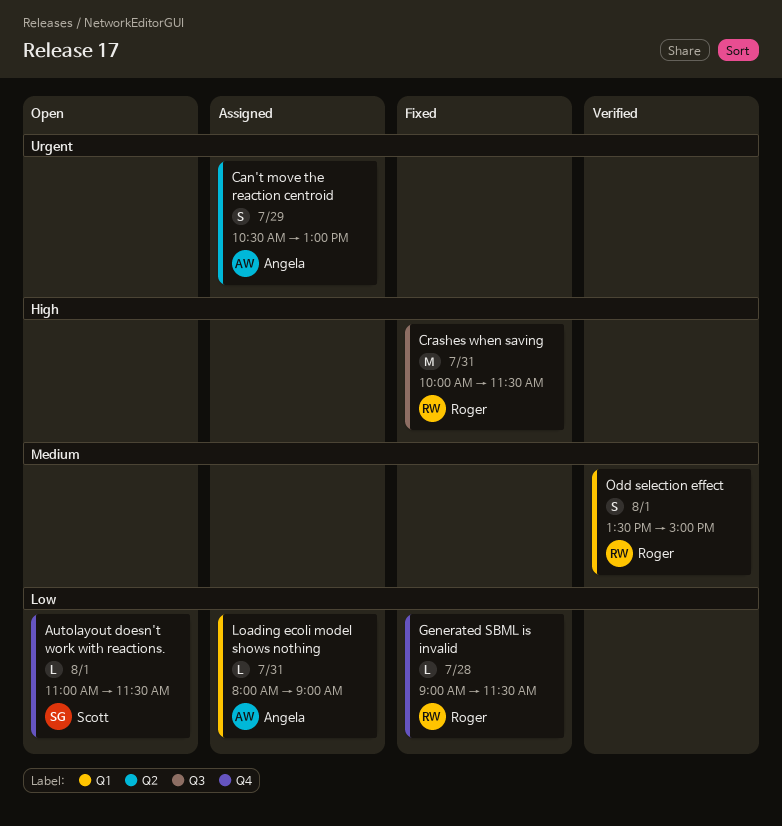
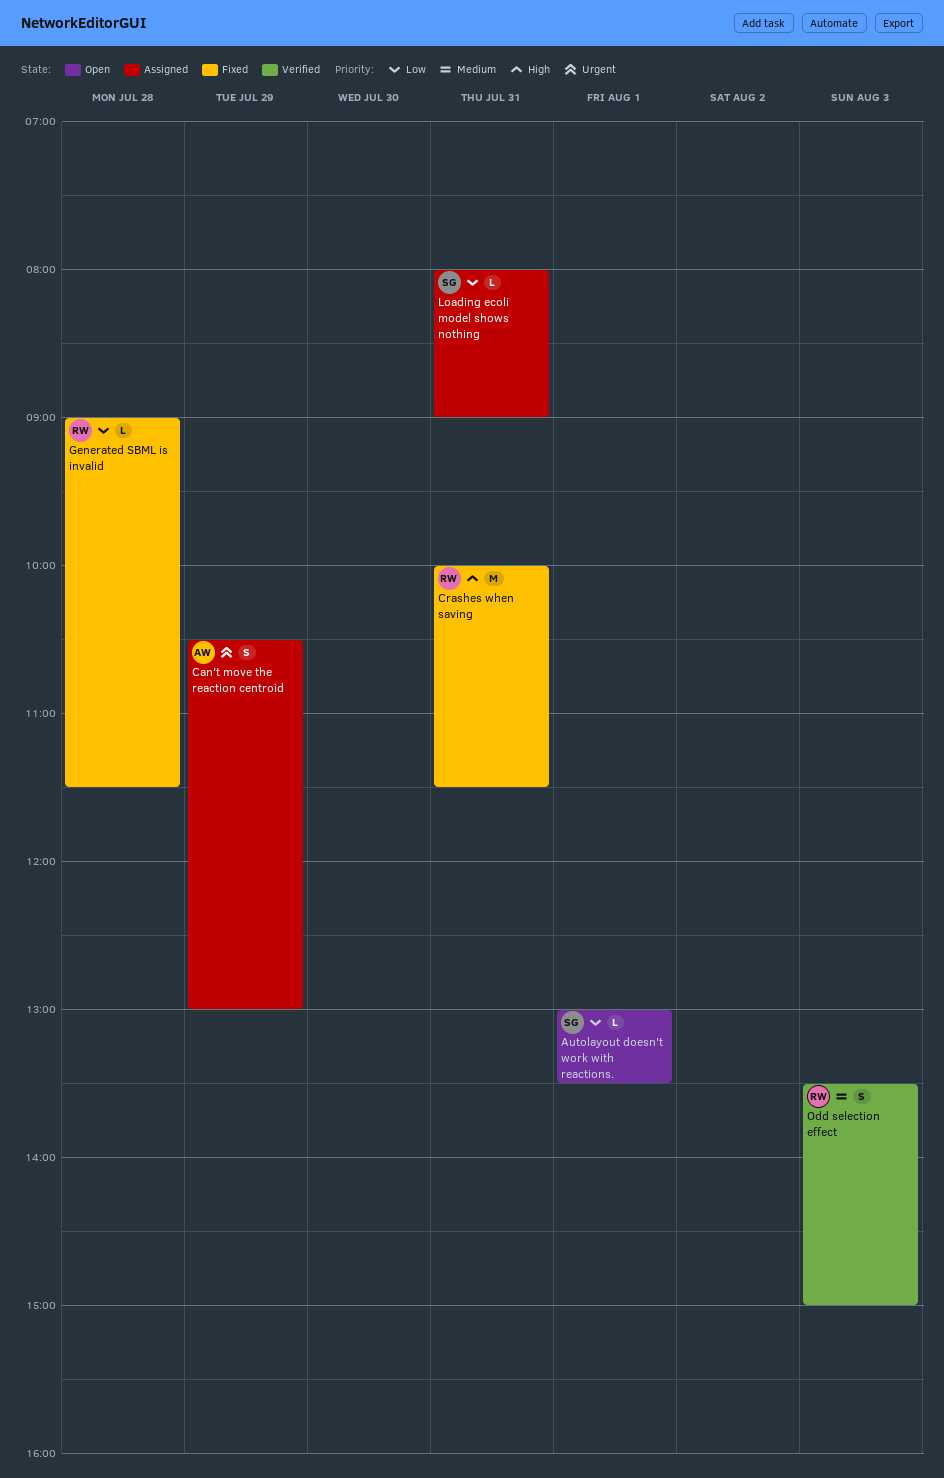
Autolayout doesn't work with reactions., begins: 11:00 -> 13:00
Autolayout doesn't work with reactions., ends: 11:30 -> 13:30
Loading ecoli model shows nothing, owner: Angela -> Scott
Odd selection effect, day: Aug 1 -> Aug 3

